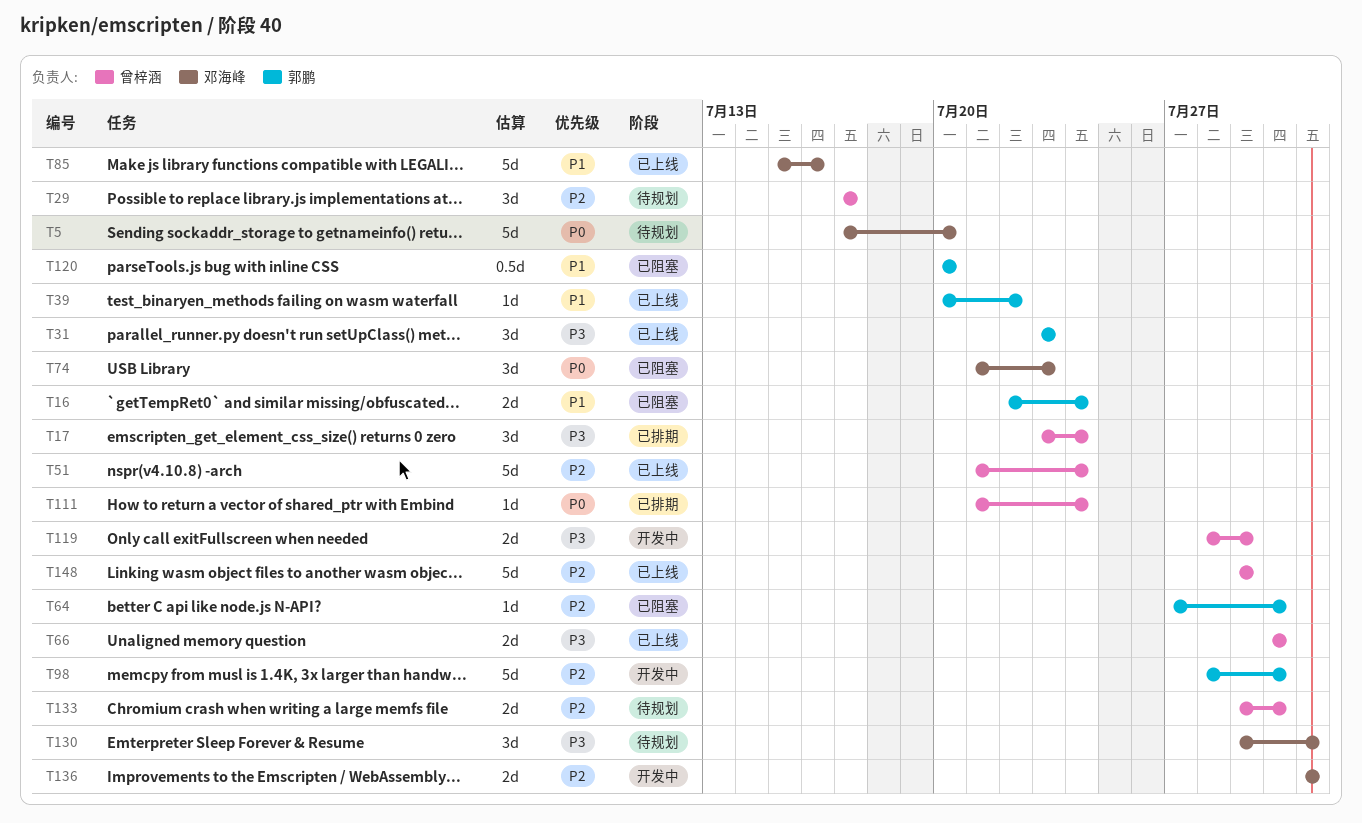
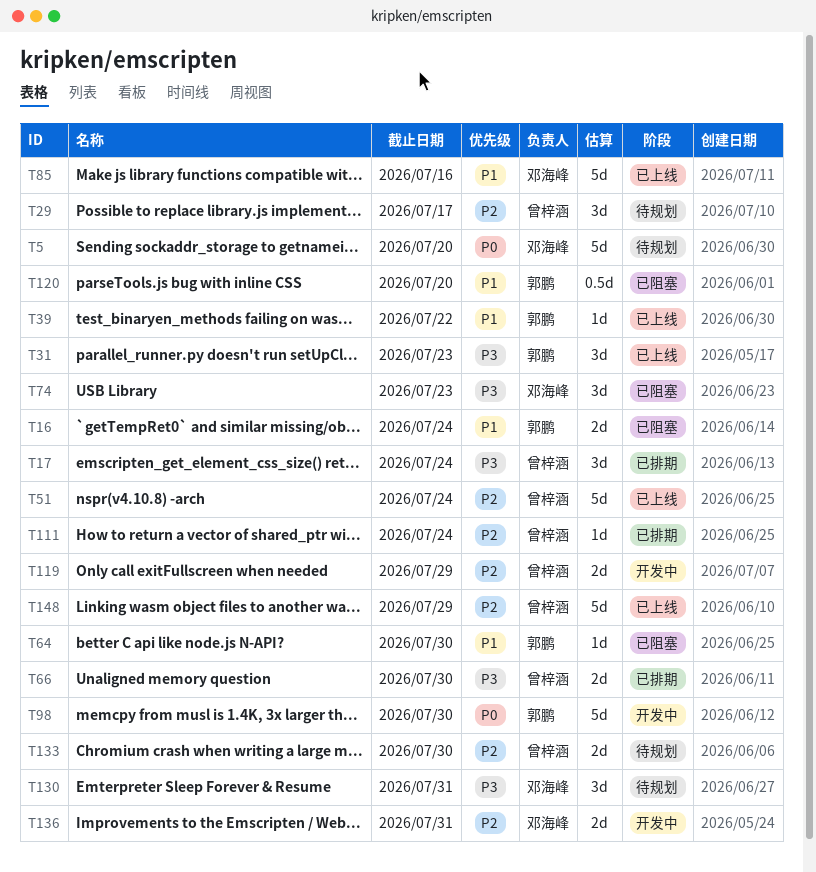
T64, priority: P2 -> P1
T66, status: 已上线 -> 已排期
T74, priority: P0 -> P3
T98, priority: P2 -> P0
T111, priority: P0 -> P2
T119, priority: P3 -> P2

